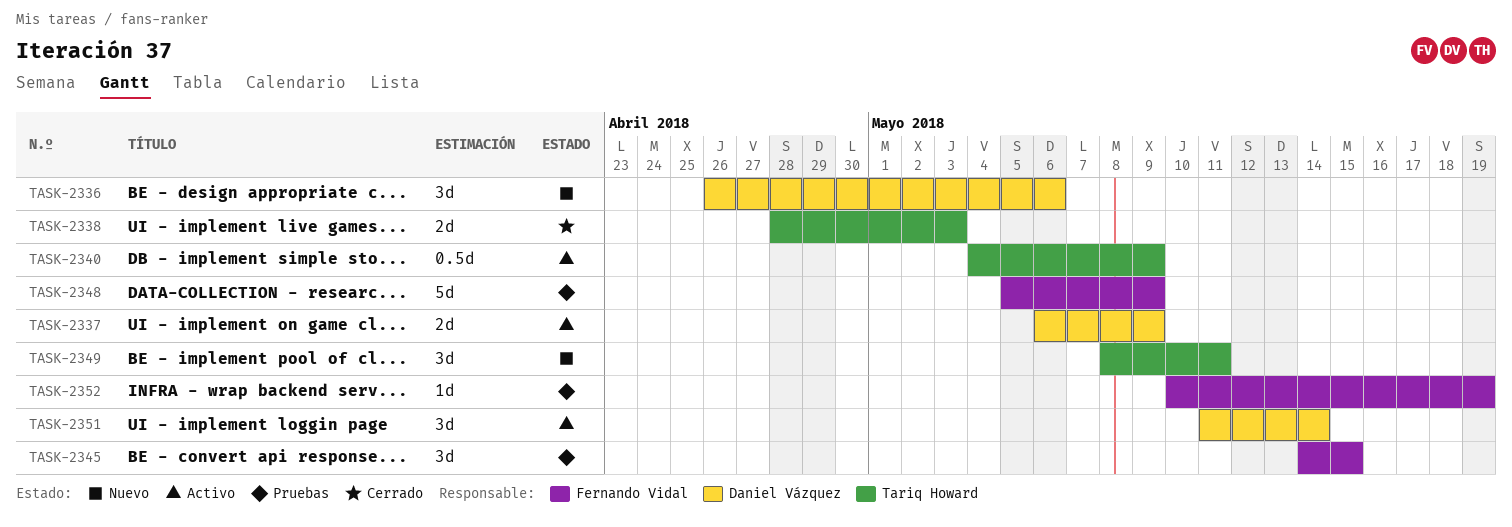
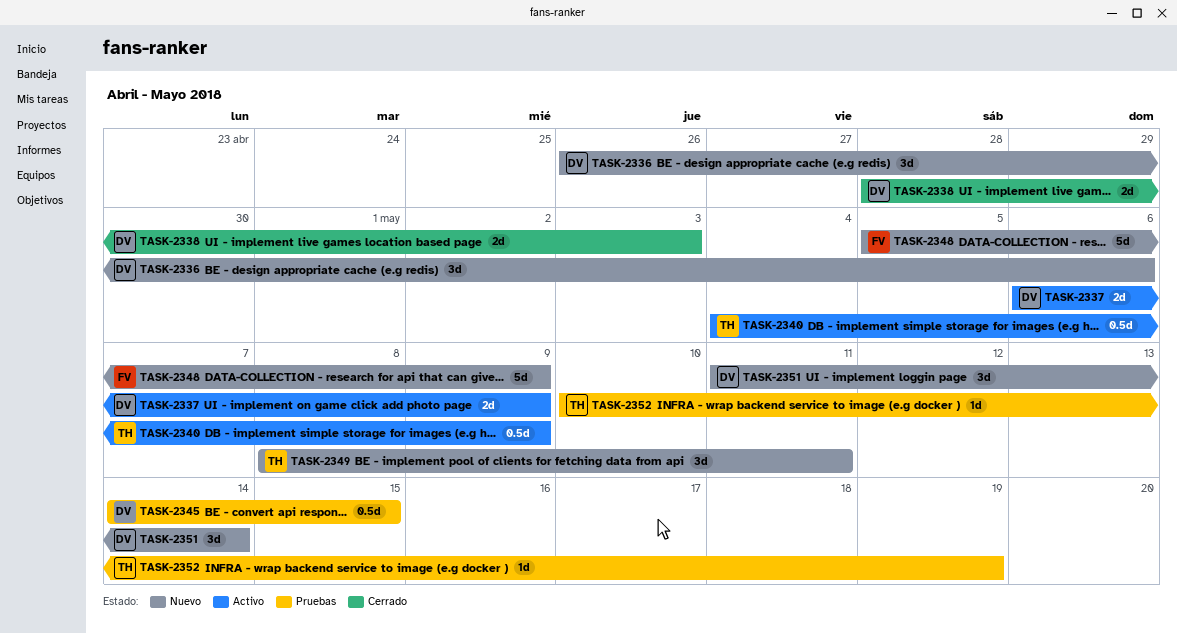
TASK-2338, owner: Tariq Howard -> Daniel Vázquez
TASK-2345, owner: Fernando Vidal -> Daniel Vázquez
TASK-2345, estimate: 3d -> 0.5d
TASK-2348, status: Pruebas -> Nuevo
TASK-2351, status: Activo -> Nuevo
TASK-2352, owner: Fernando Vidal -> Tariq Howard

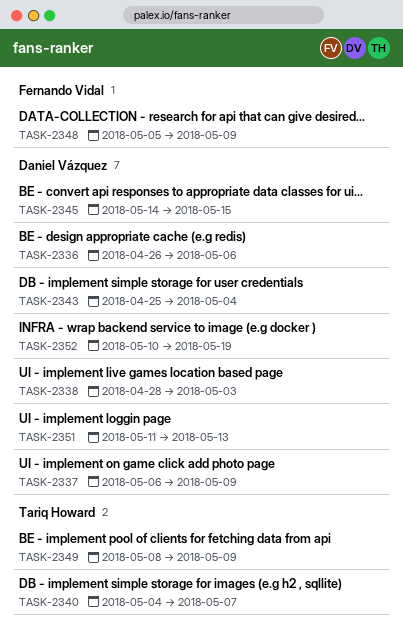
TASK-2340, due: May 9 -> May 7
TASK-2343: none -> present
TASK-2349, due: May 11 -> May 9
TASK-2351, due: May 14 -> May 13
TASK-2352, owner: Tariq Howard -> Daniel Vázquez

